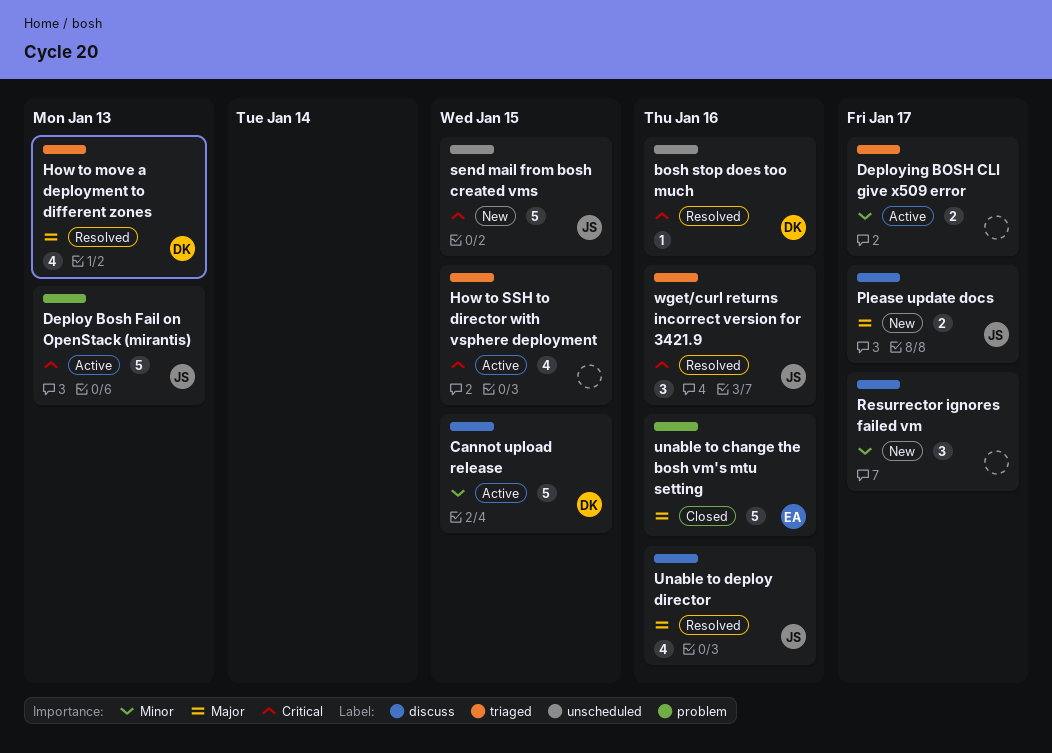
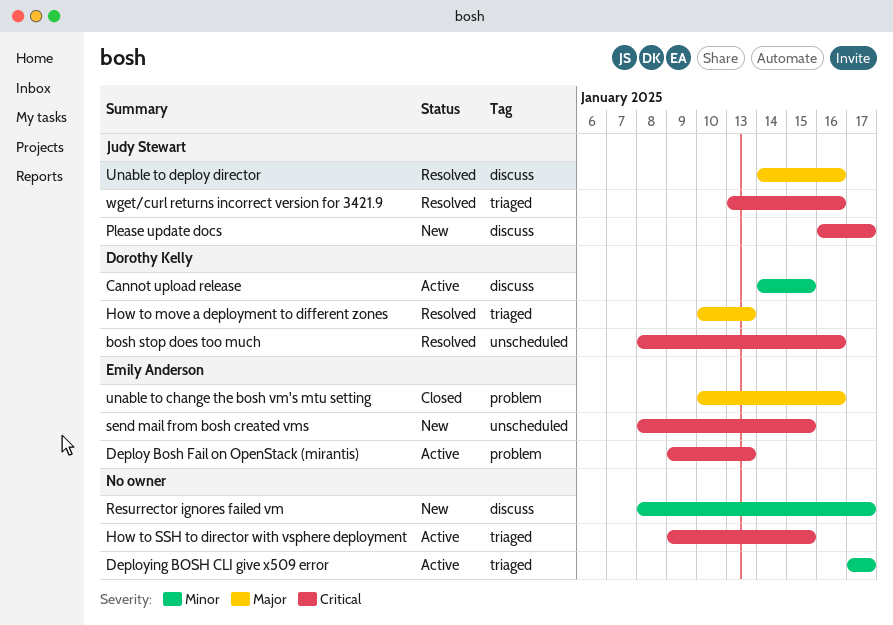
Deploy Bosh Fail on OpenStack (mirantis), owner: Judy Stewart -> Emily Anderson
Please update docs, priority: Major -> Critical
send mail from bosh created vms, owner: Judy Stewart -> Emily Anderson

